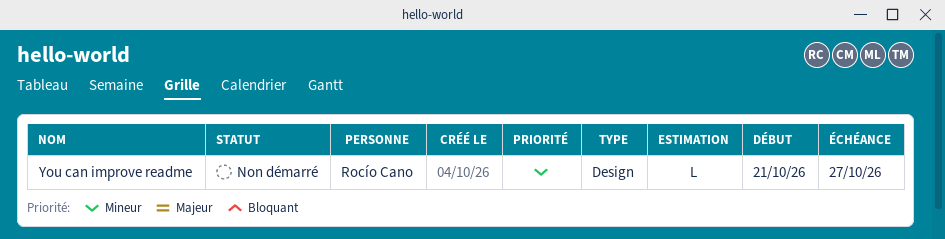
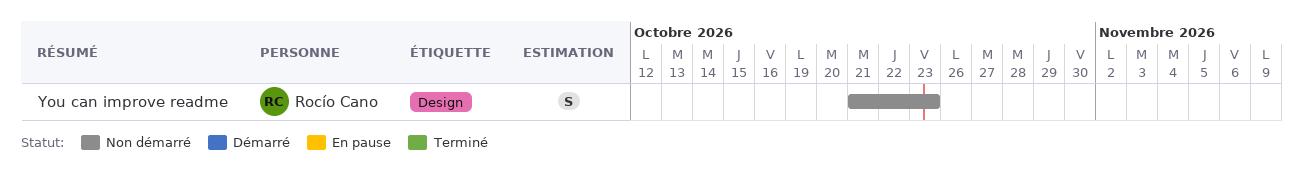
You can improve readme, estimate: L -> S
You can improve readme, due: Oct 27 -> Oct 23

